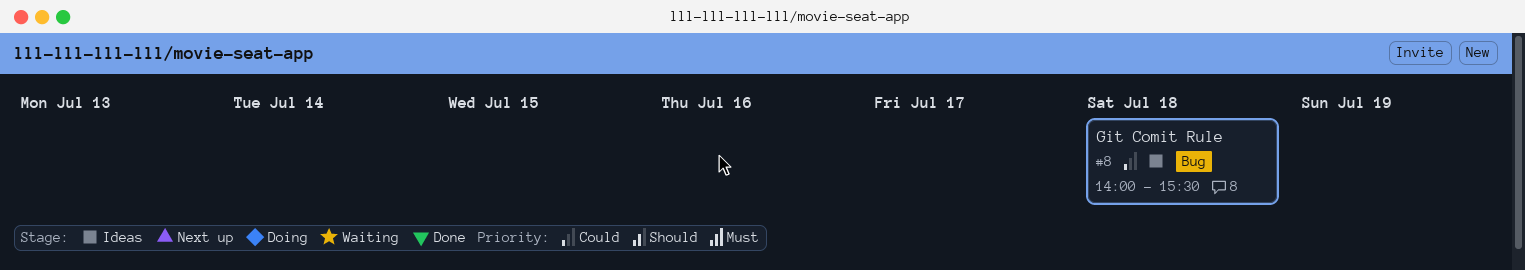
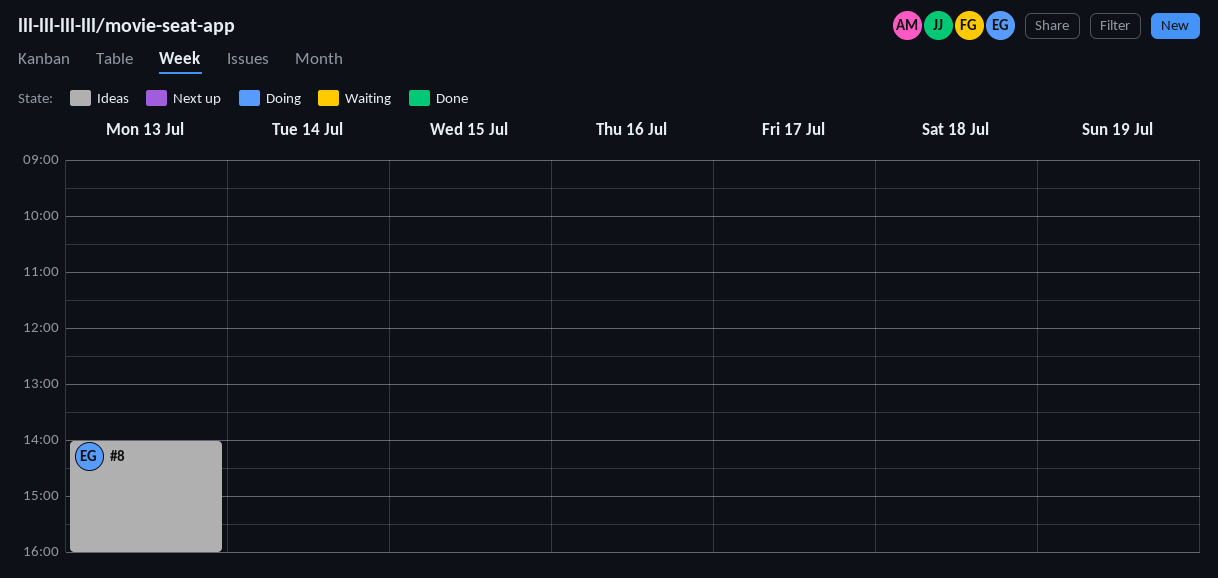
#8, day: Jul 18 -> Jul 13
#8, ends: 15:30 -> 16:00

